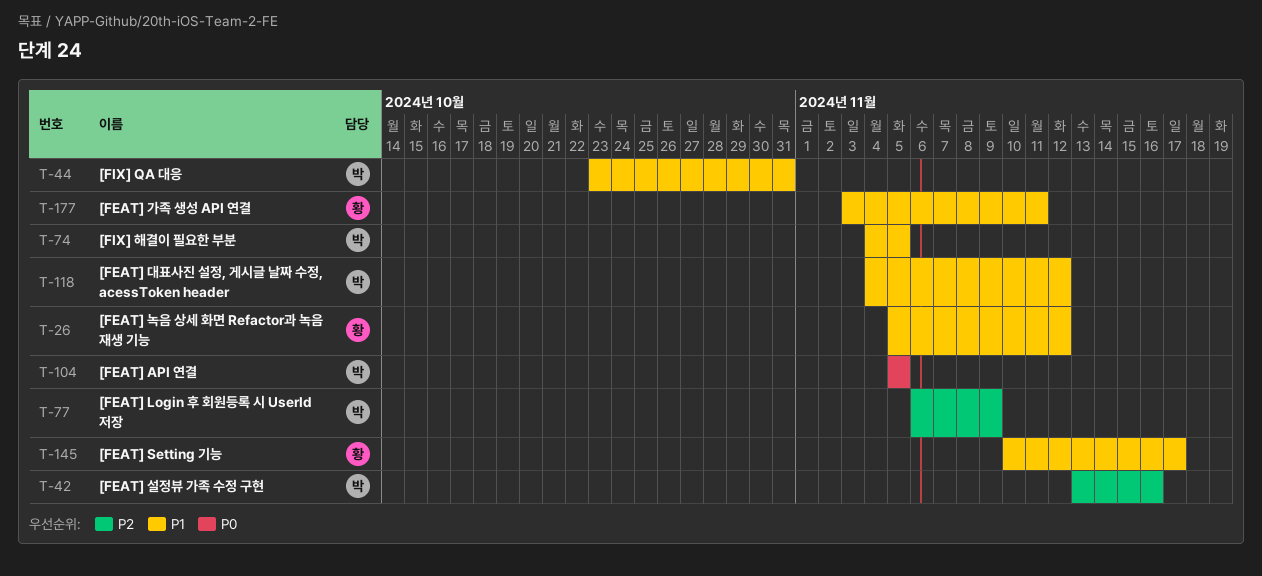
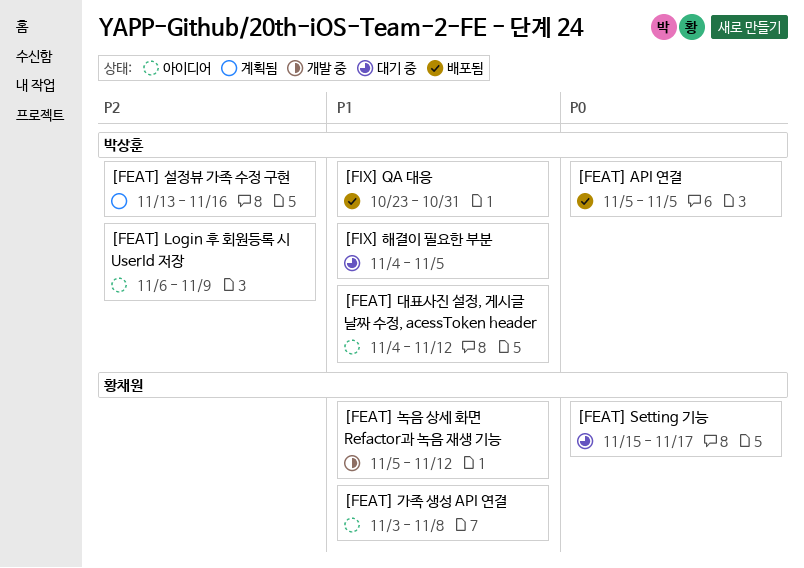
[FEAT] Setting 기능, priority: P1 -> P0
[FEAT] Setting 기능, start: Nov 10 -> Nov 15
[FEAT] 가족 생성 API 연결, due: Nov 11 -> Nov 8

